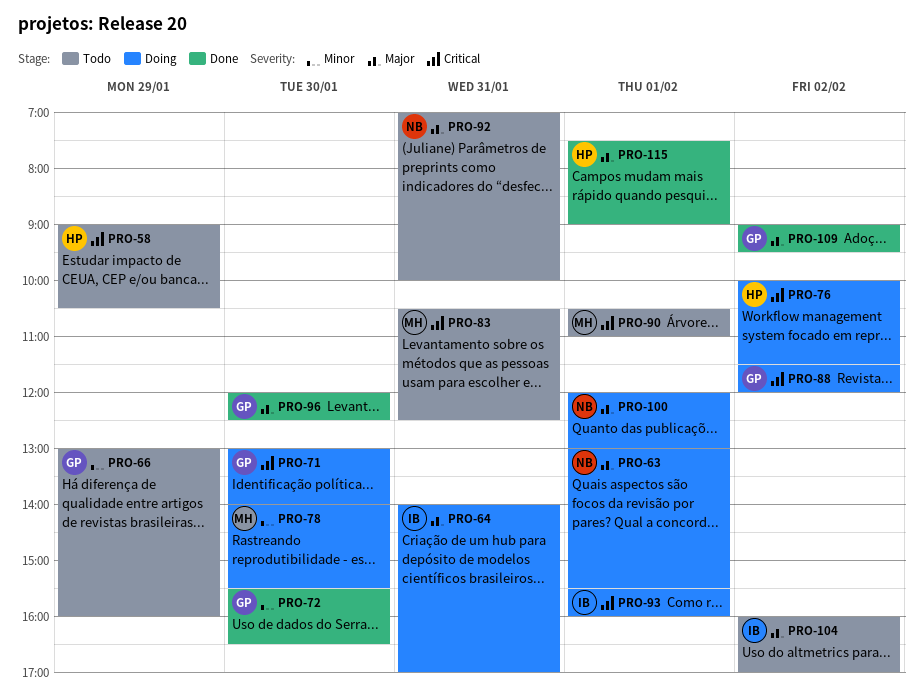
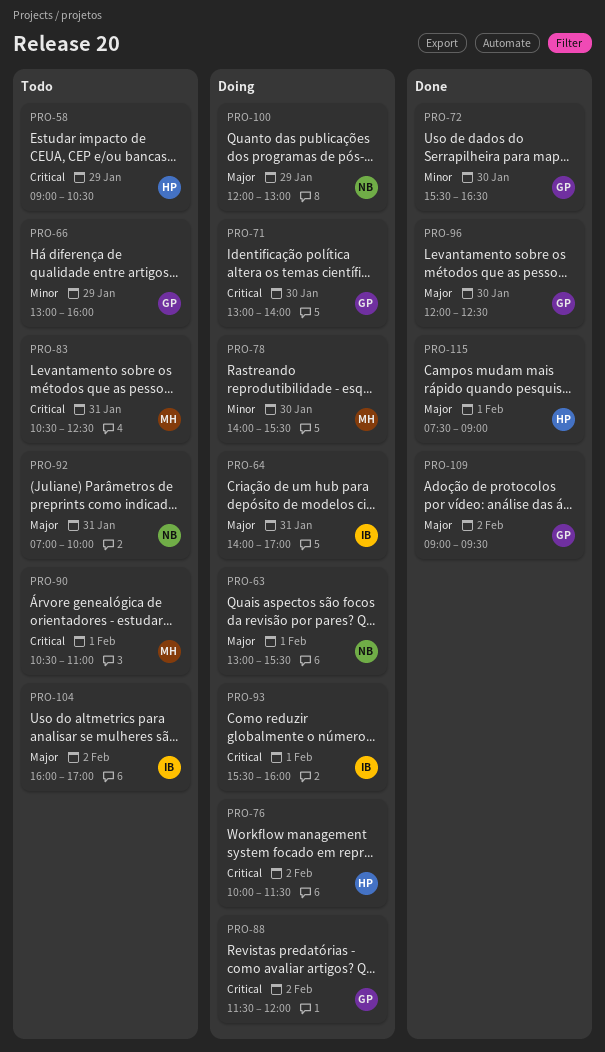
PRO-100, day: Feb 1 -> Jan 29

